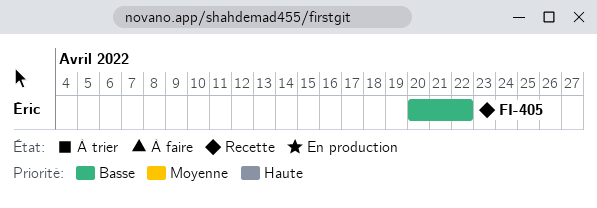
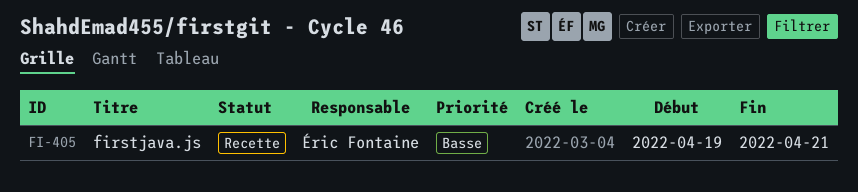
FI-405, start: Apr 20 -> Apr 19
FI-405, due: Apr 22 -> Apr 21

